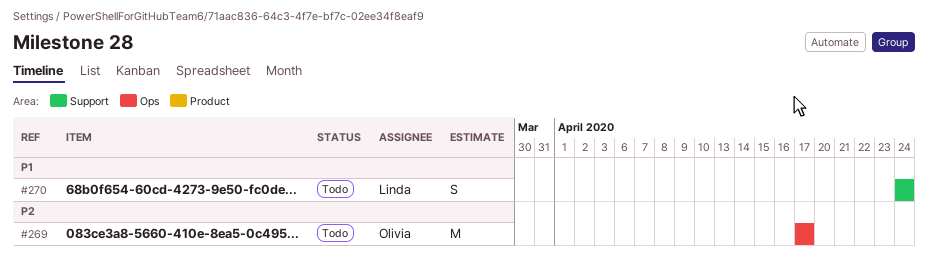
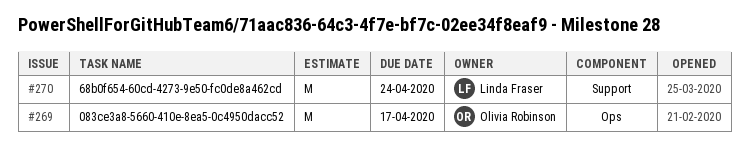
#270, estimate: S -> M

